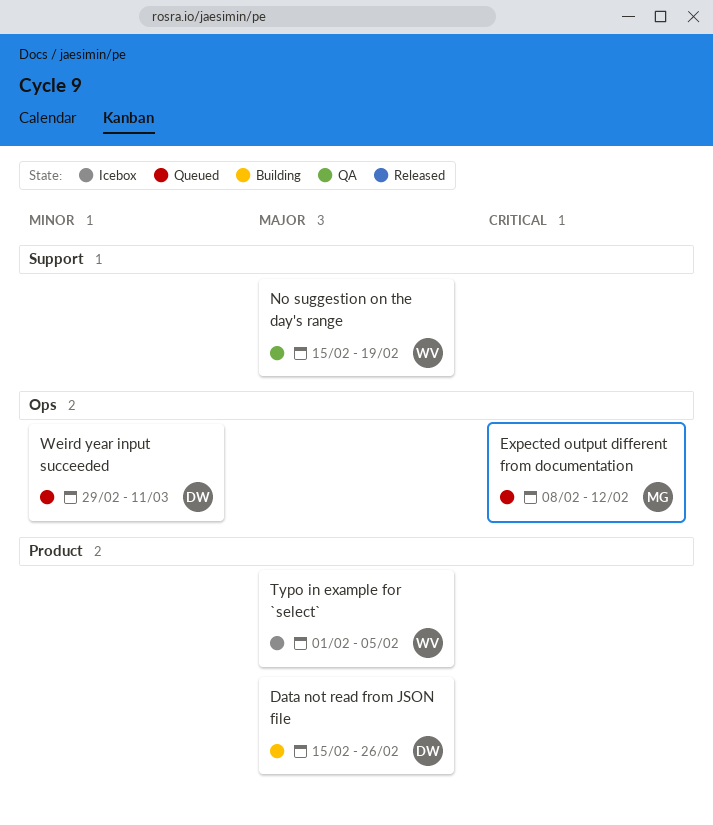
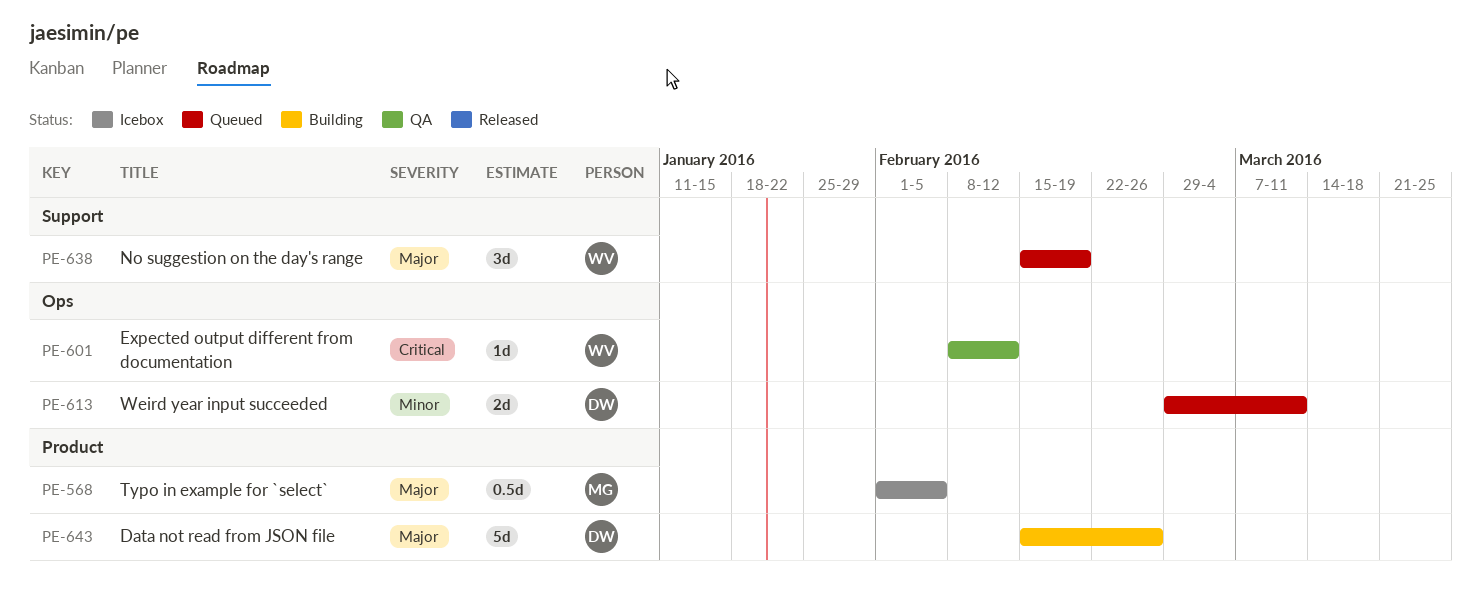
Expected output different from documentation, status: Queued -> QA
Expected output different from documentation, owner: MG -> WV
No suggestion on the day's range, status: QA -> Queued
Typo in example for `select`, owner: WV -> MG

